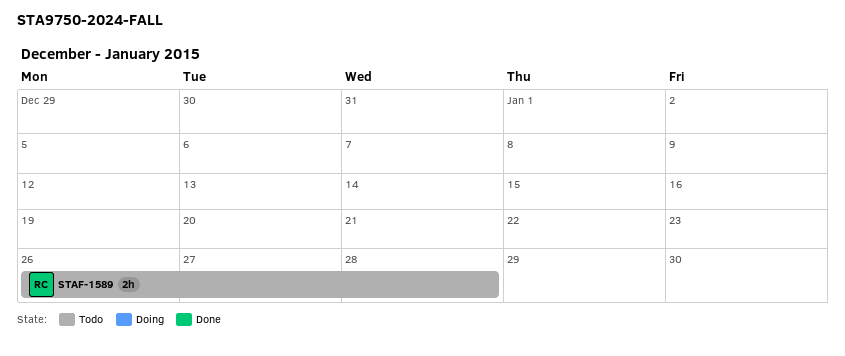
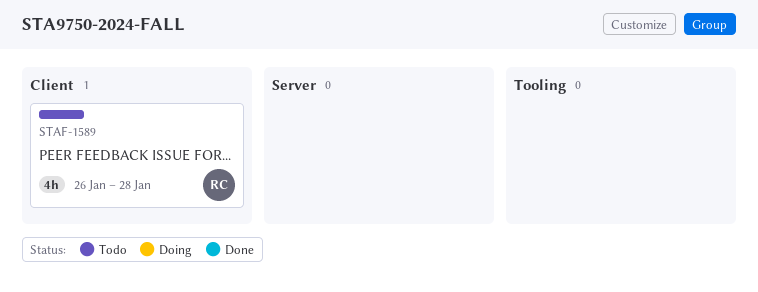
STAF-1589, estimate: 2h -> 4h

